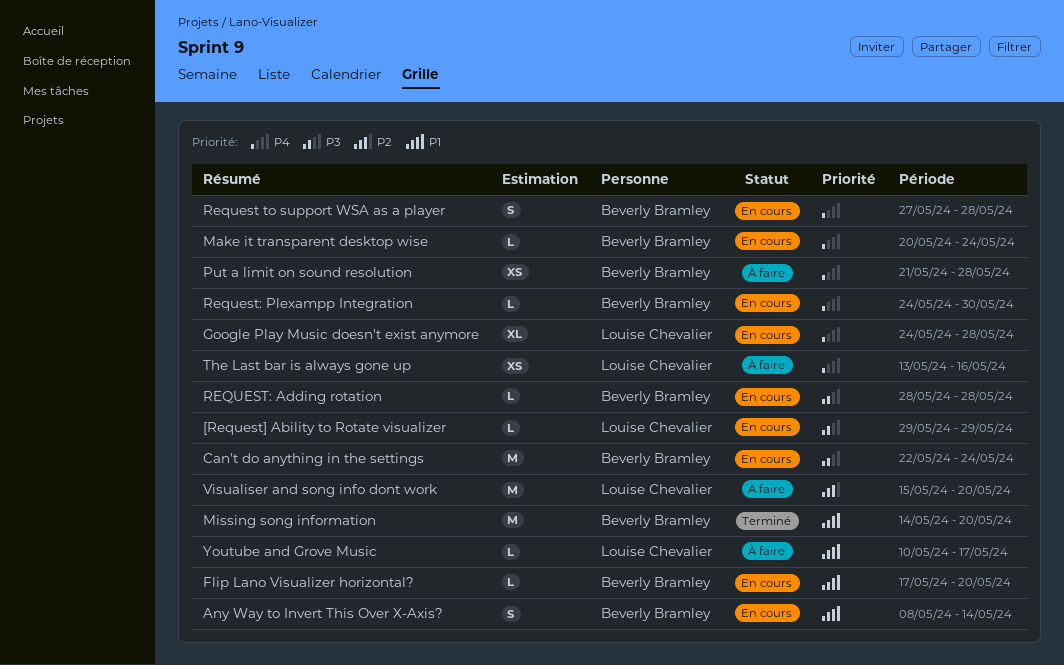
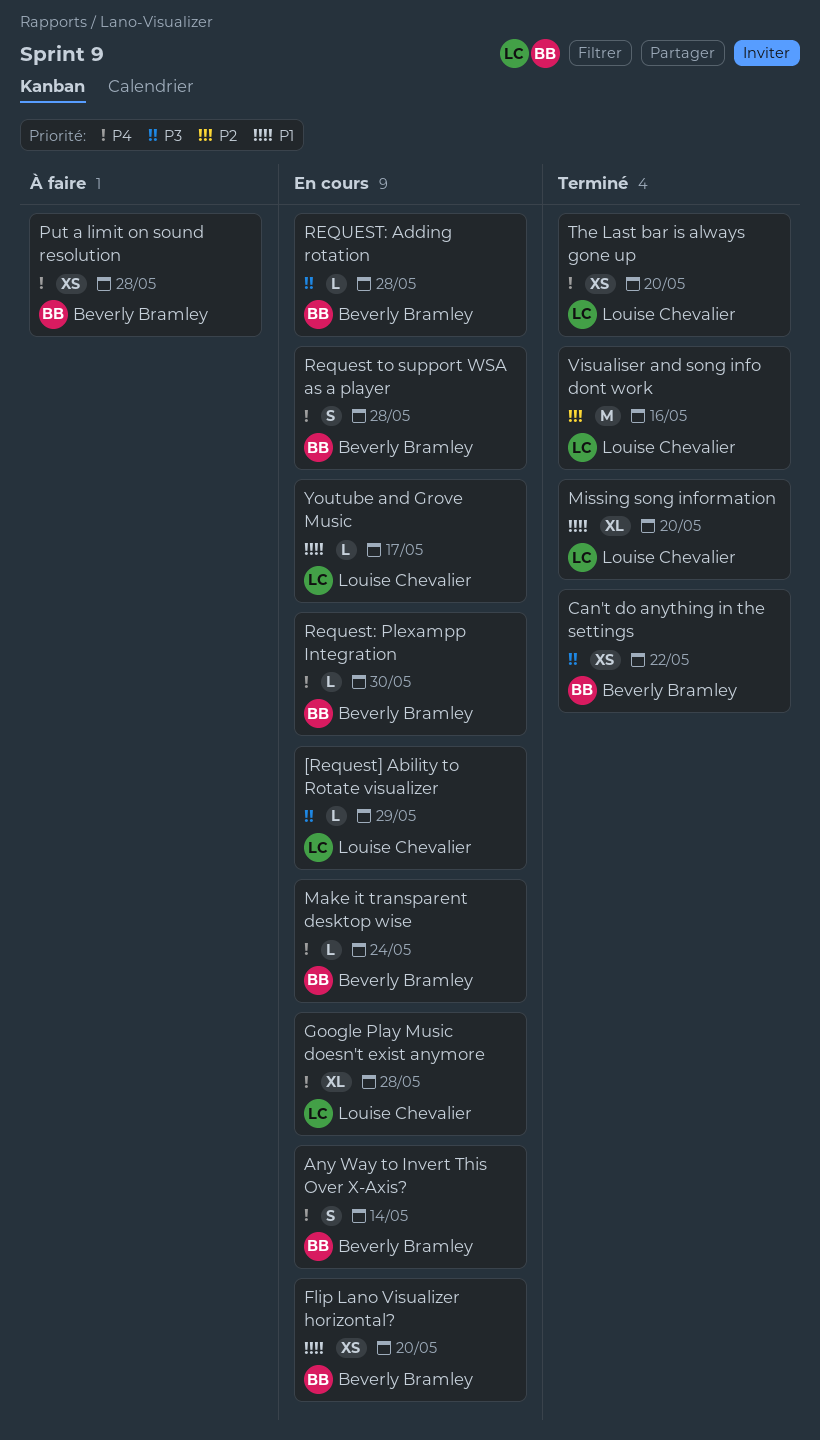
Any Way to Invert This Over X-Axis?, priority: P1 -> P4
Can't do anything in the settings, status: En cours -> Terminé
Can't do anything in the settings, estimate: M -> XS
Can't do anything in the settings, due: May 24 -> May 22
Flip Lano Visualizer horizontal?, estimate: L -> XS
Missing song information, owner: Beverly Bramley -> Louise Chevalier
Missing song information, estimate: M -> XL
The Last bar is always gone up, status: À faire -> Terminé
The Last bar is always gone up, due: May 16 -> May 20
Visualiser and song info dont work, status: À faire -> Terminé
Visualiser and song info dont work, due: May 20 -> May 16
Youtube and Grove Music, status: À faire -> En cours

